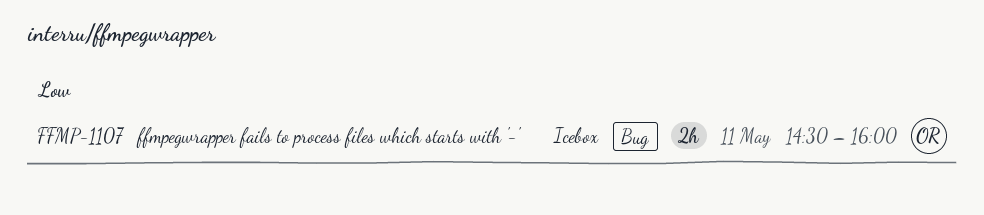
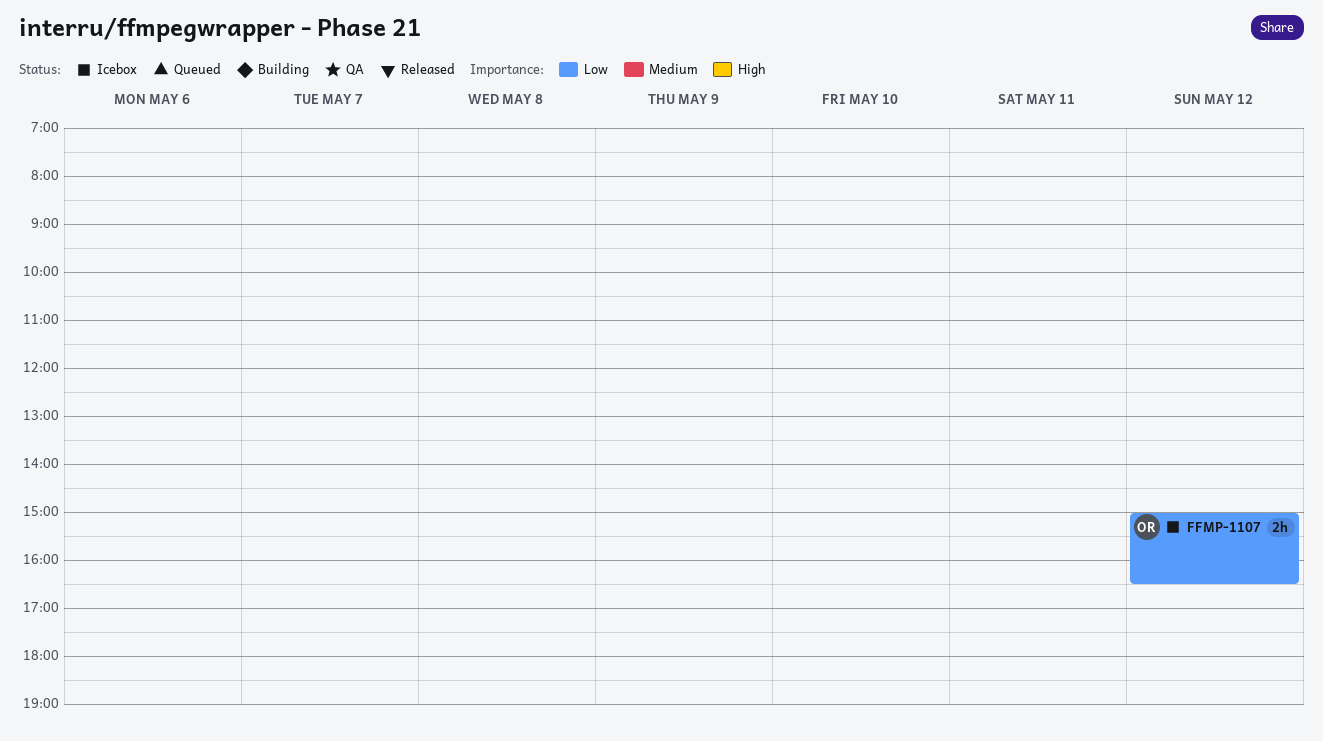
FFMP-1107, day: May 11 -> May 12
FFMP-1107, begins: 14:30 -> 15:00
FFMP-1107, ends: 16:00 -> 16:30

